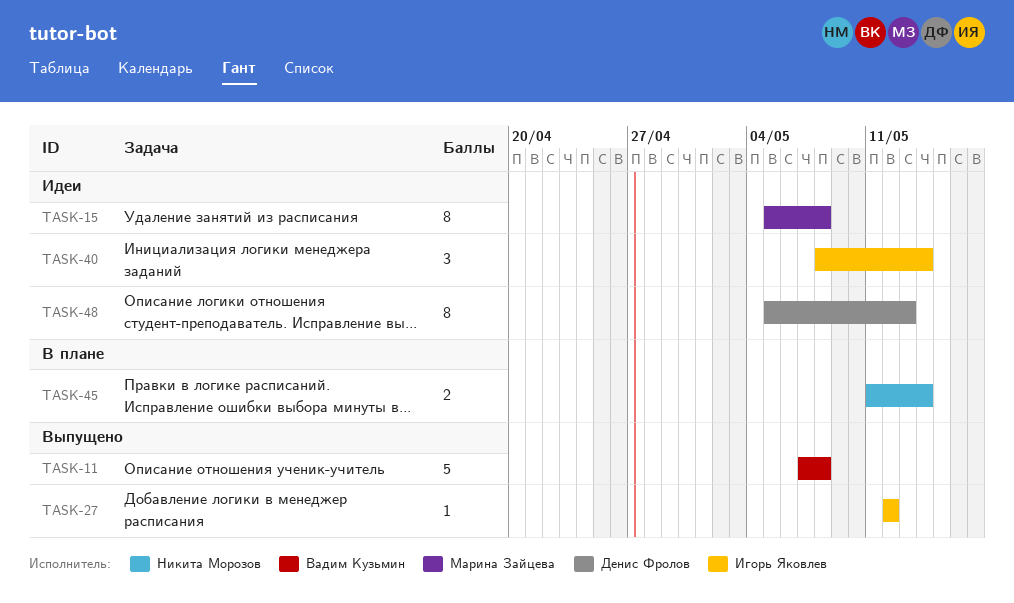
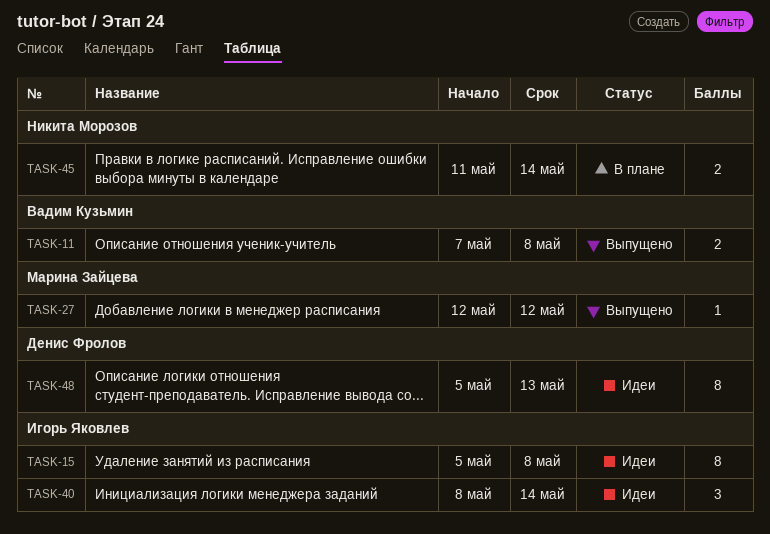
TASK-11, estimate: 5 -> 2
TASK-15, owner: Марина Зайцева -> Игорь Яковлев
TASK-27, owner: Игорь Яковлев -> Марина Зайцева

